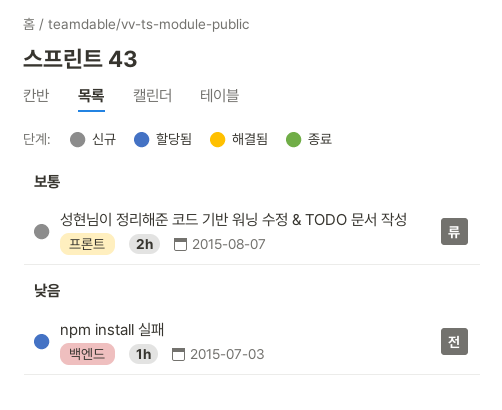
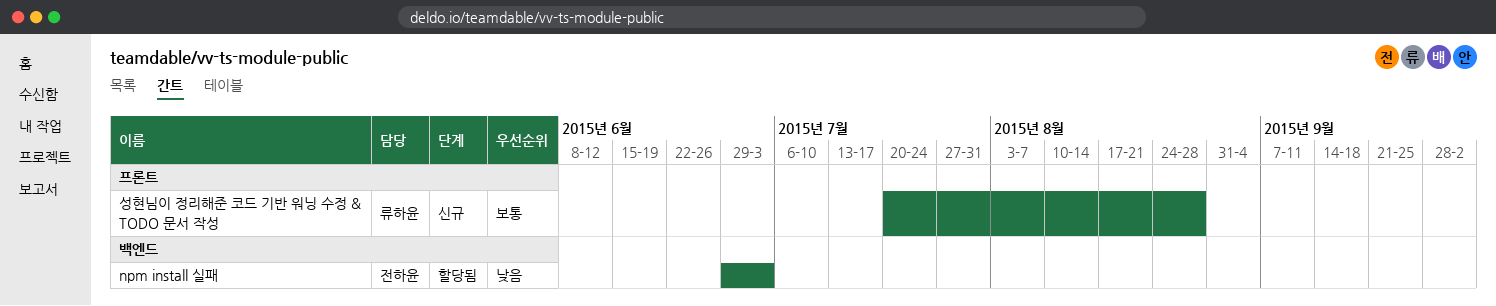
성현님이 정리해준 코드 기반 워닝 수정 & TODO 문서 작성, due: Aug 7 -> Aug 28

